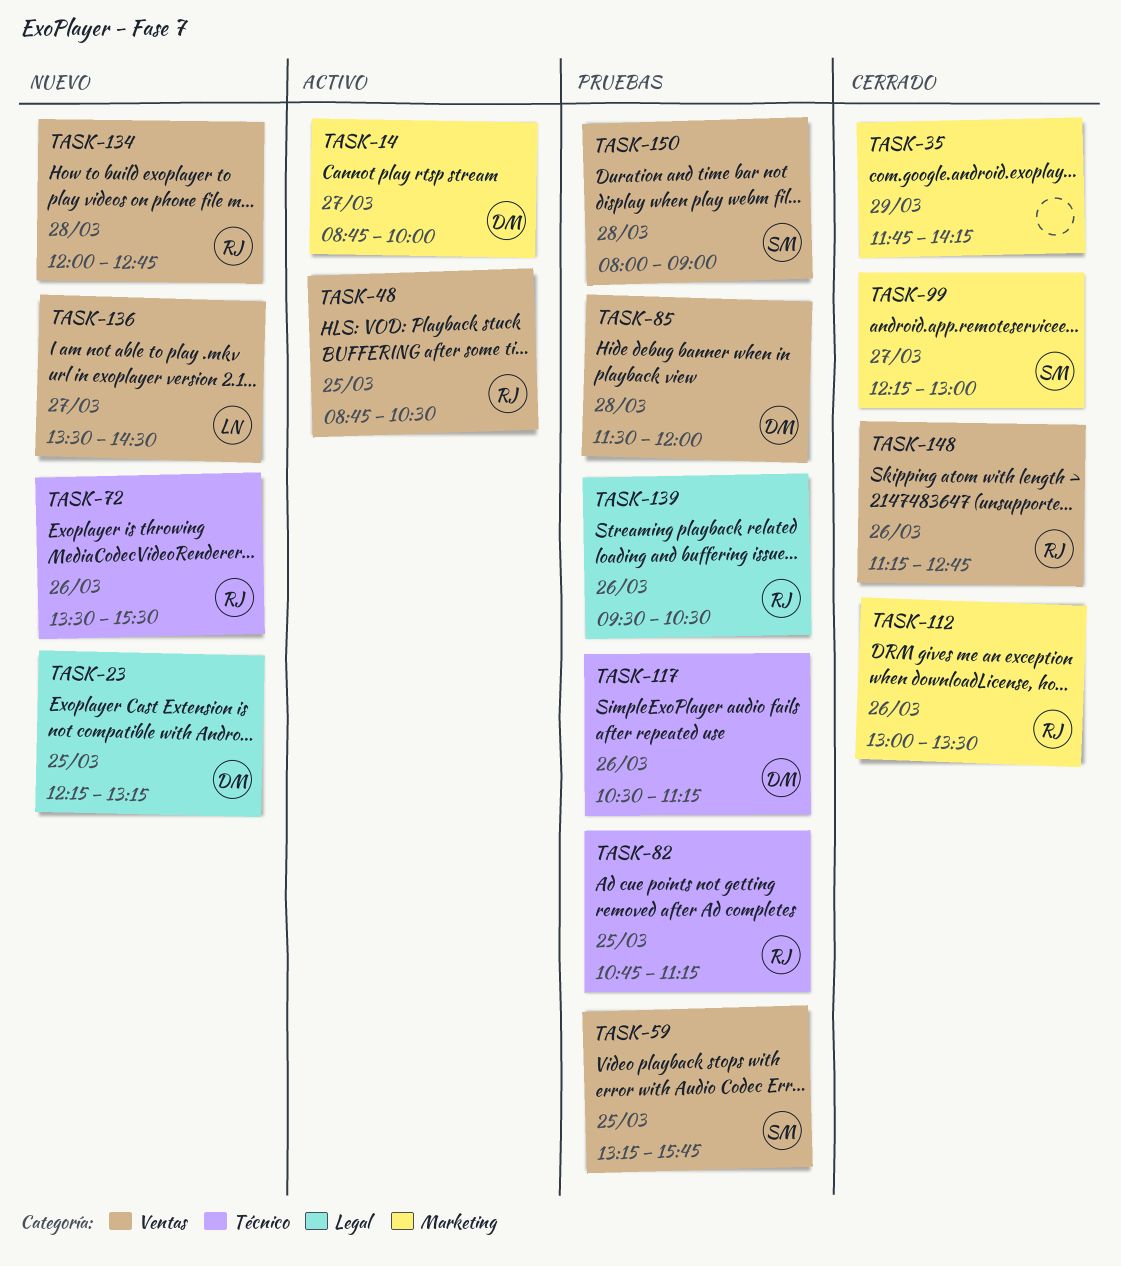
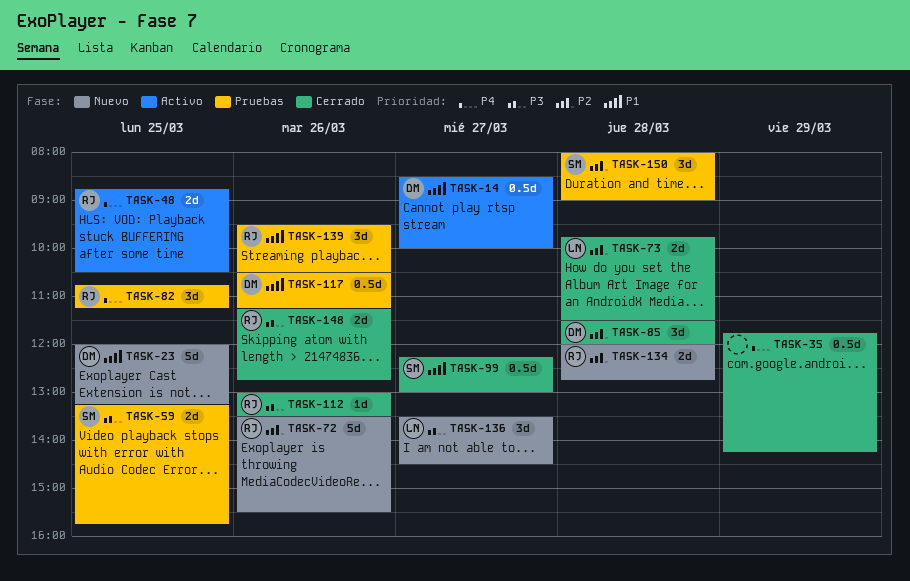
TASK-14, begins: 08:45 -> 08:30
TASK-23, begins: 12:15 -> 12:00
TASK-73: none -> present
TASK-85, status: Pruebas -> Cerrado

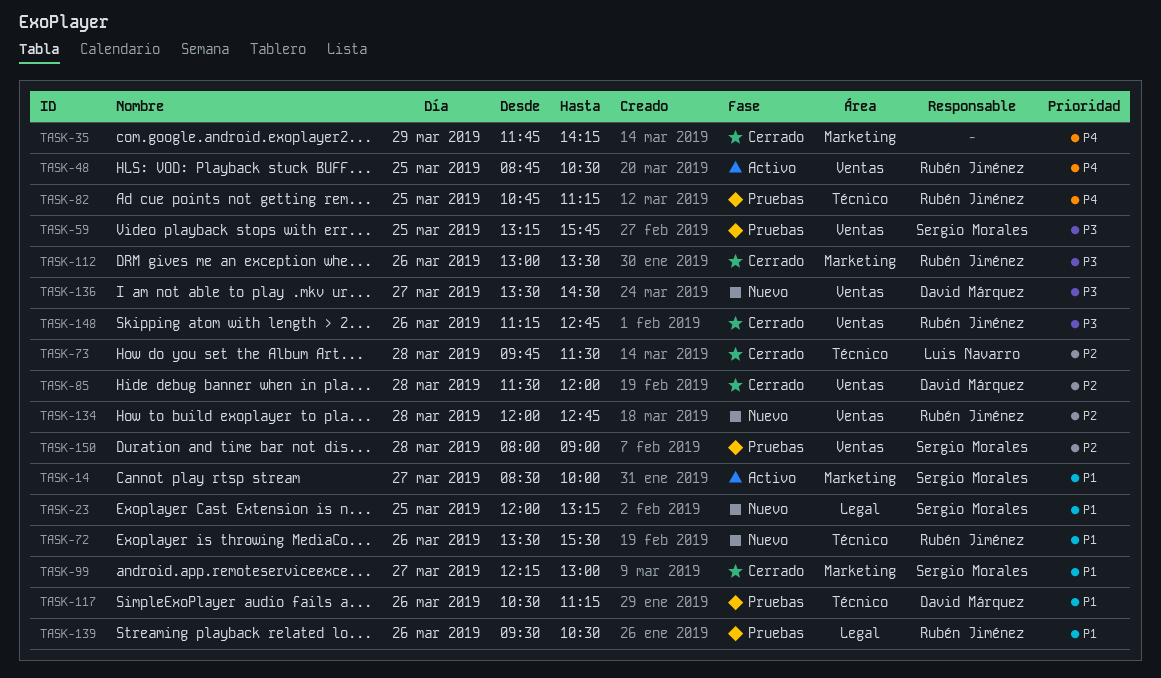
TASK-14, owner: David Márquez -> Sergio Morales
TASK-23, owner: David Márquez -> Sergio Morales
TASK-72, priority: P2 -> P1
TASK-136, owner: Luis Navarro -> David Márquez

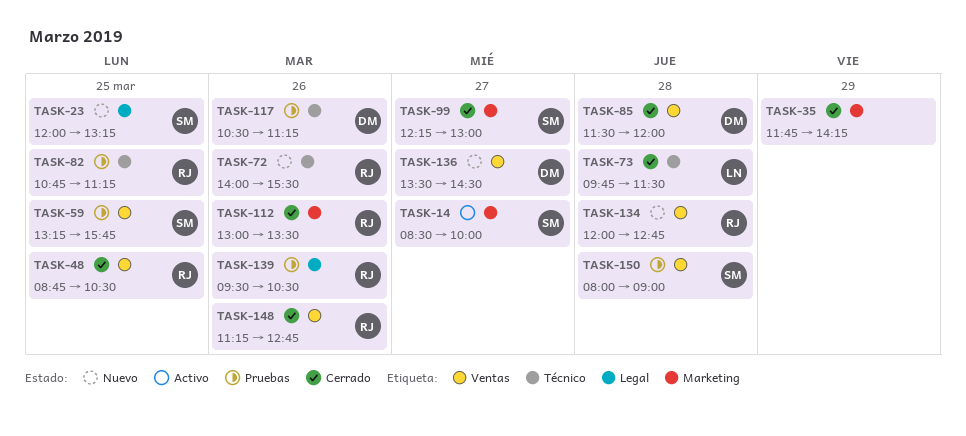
TASK-48, status: Activo -> Cerrado
TASK-72, begins: 13:30 -> 14:00

